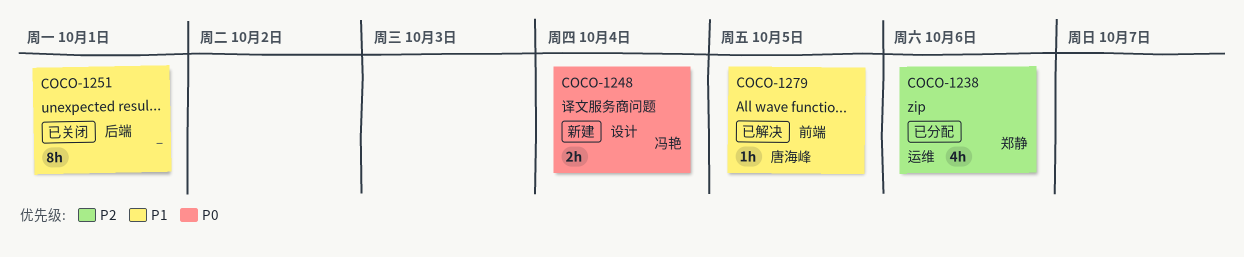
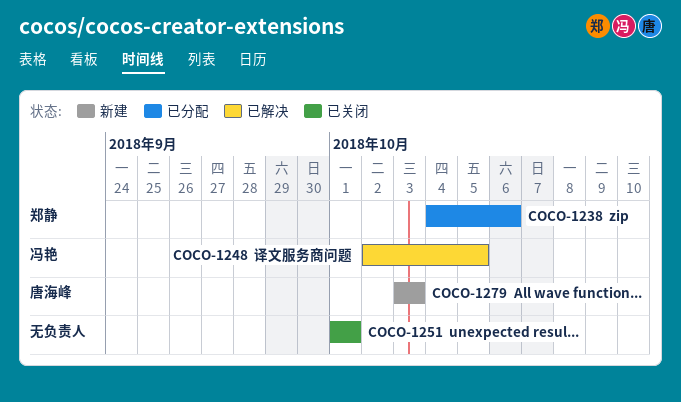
COCO-1248, status: 新建 -> 已解决
COCO-1248, due: Oct 4 -> Oct 5
COCO-1279, status: 已解决 -> 新建
COCO-1279, due: Oct 5 -> Oct 3

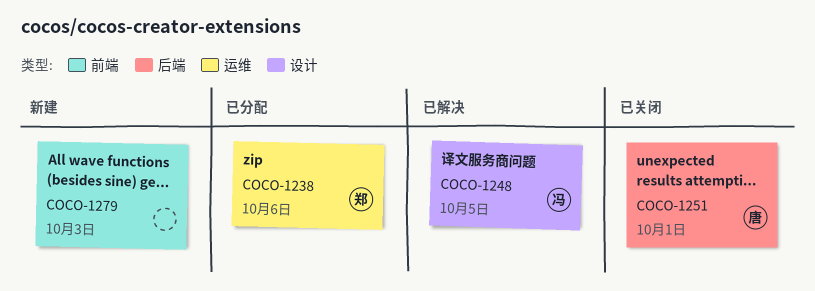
COCO-1251, owner: none -> 唐海峰
COCO-1279, owner: 唐海峰 -> none

